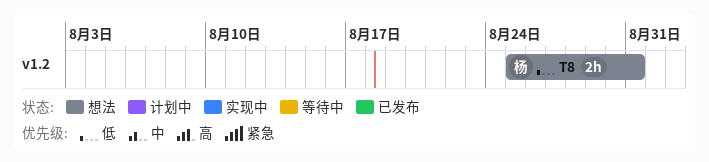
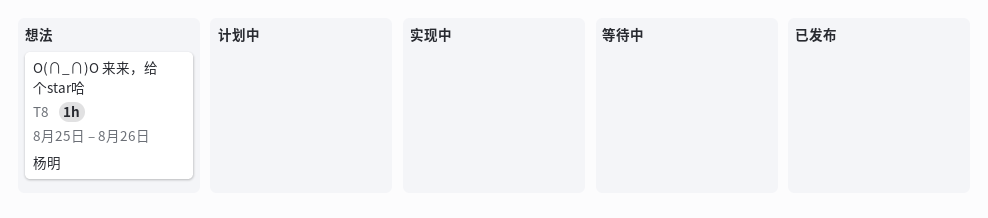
T8, estimate: 2h -> 1h
T8, due: Aug 31 -> Aug 26

